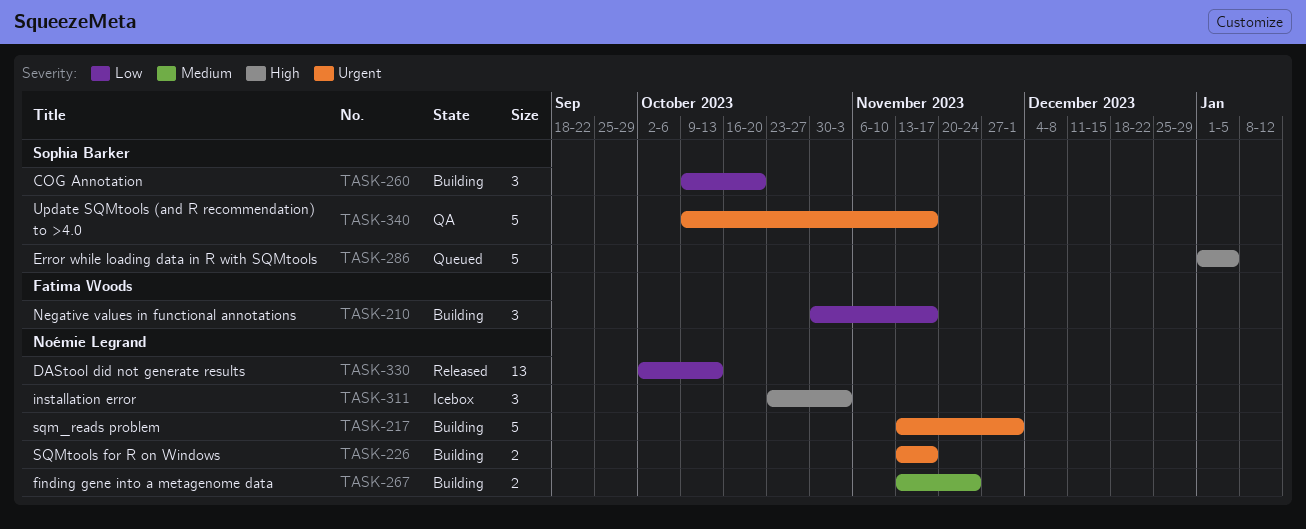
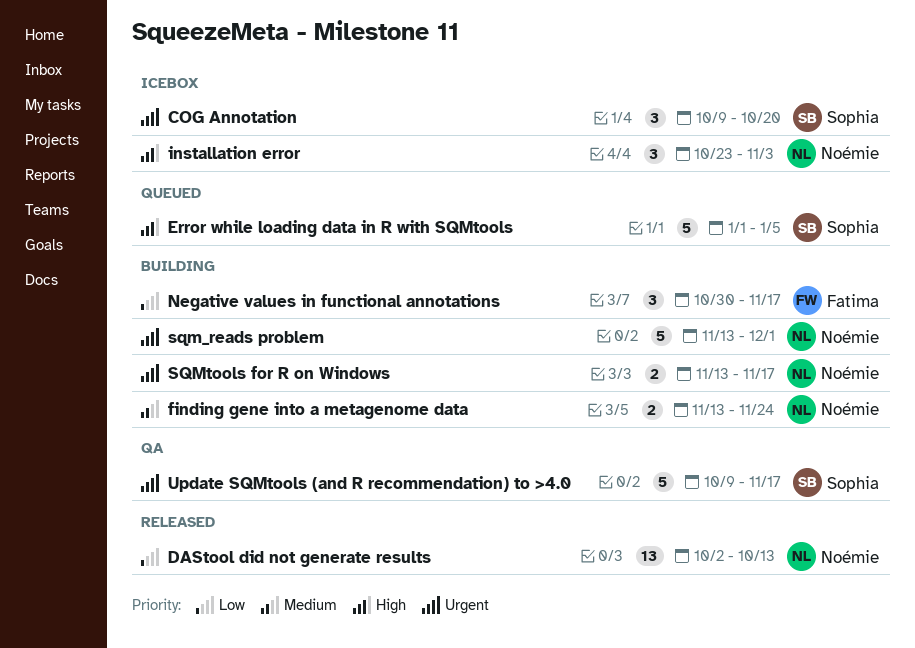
COG Annotation, status: Building -> Icebox
COG Annotation, priority: Low -> Urgent

